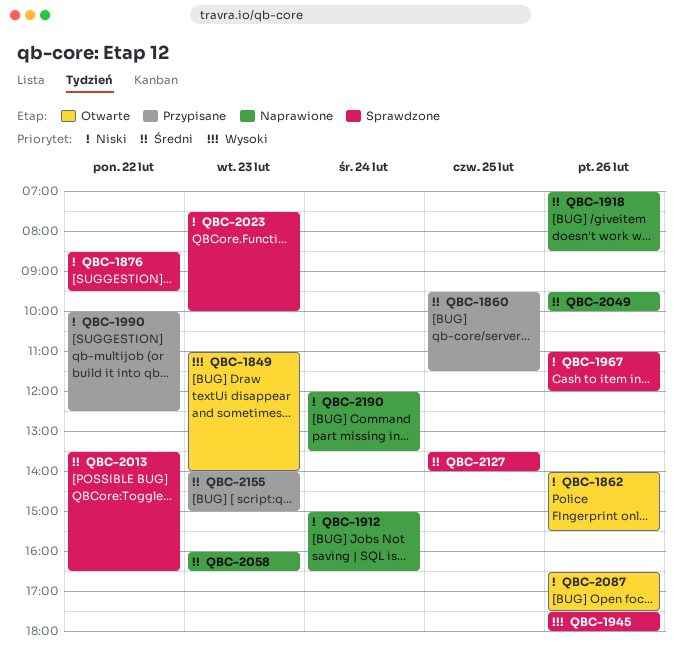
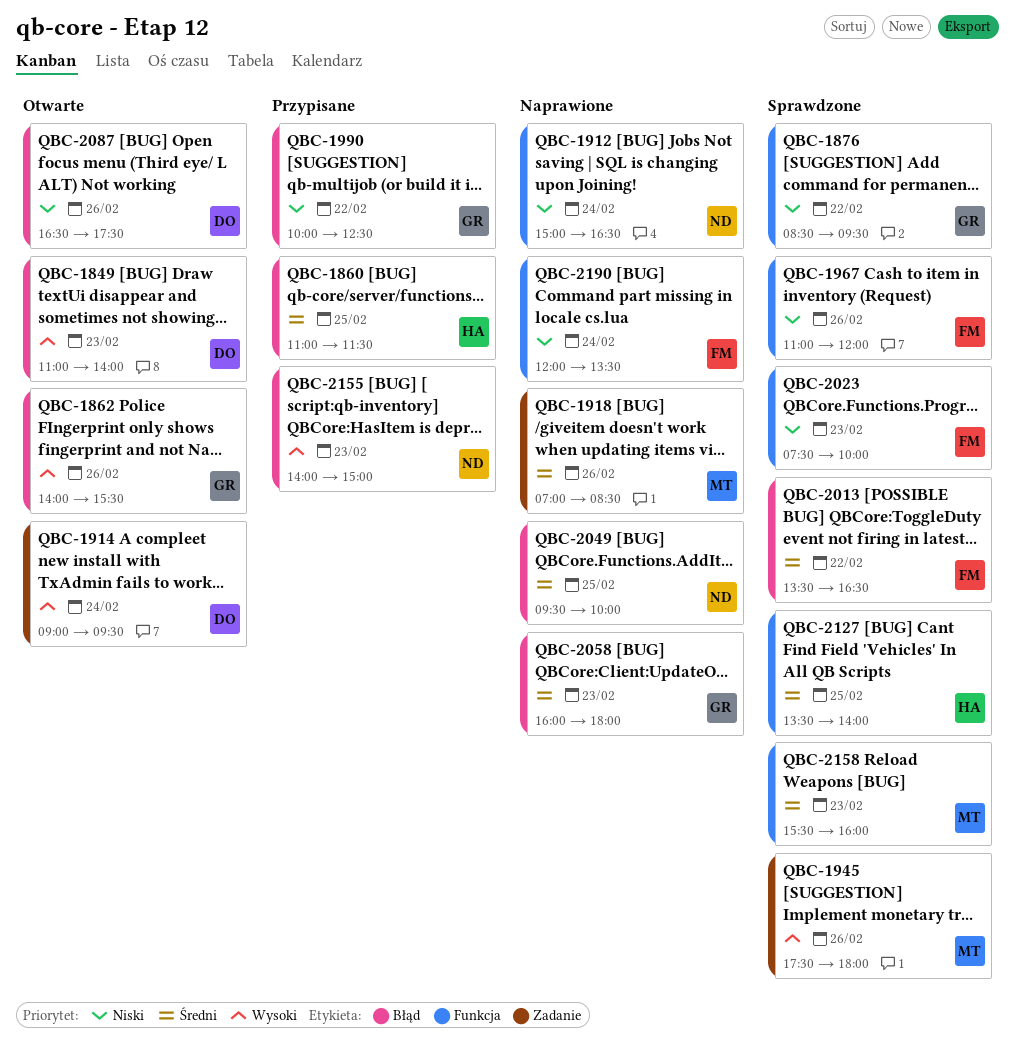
QBC-1860, begins: 09:30 -> 11:00
QBC-1862, priority: Niski -> Wysoki
QBC-1914: none -> present
QBC-2049, day: Feb 26 -> Feb 25
QBC-2058, ends: 16:30 -> 18:00
QBC-2155, priority: Średni -> Wysoki
QBC-2158: none -> present

